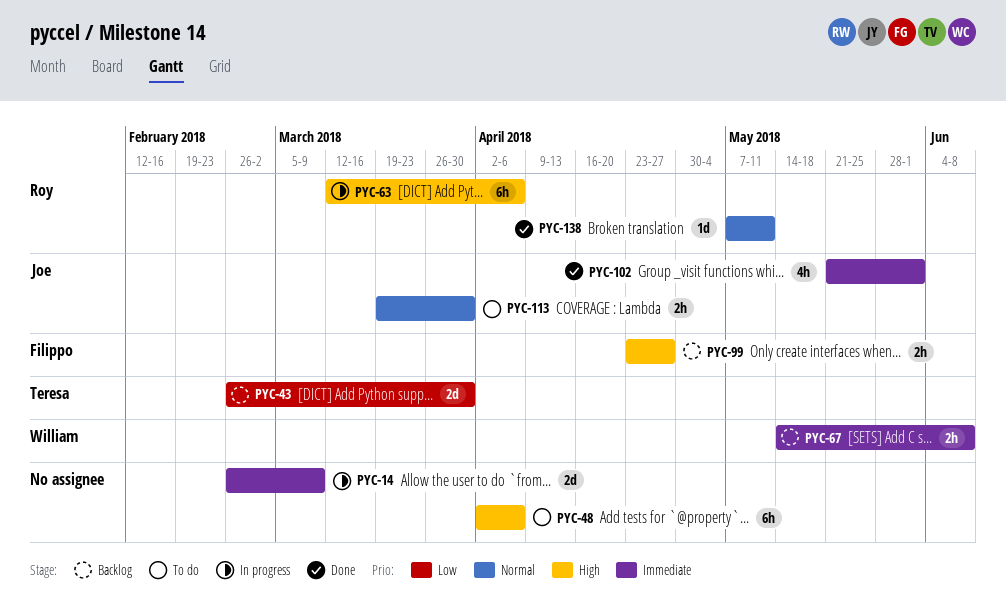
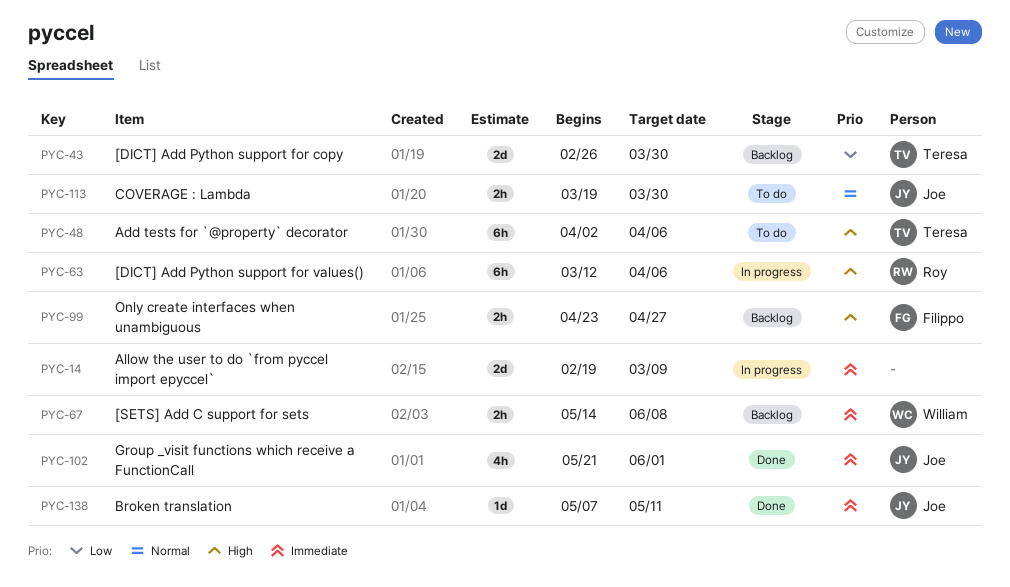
PYC-14, start: Feb 26 -> Feb 19
PYC-48, owner: none -> Teresa
PYC-138, owner: Roy -> Joe
PYC-138, priority: Normal -> Immediate

